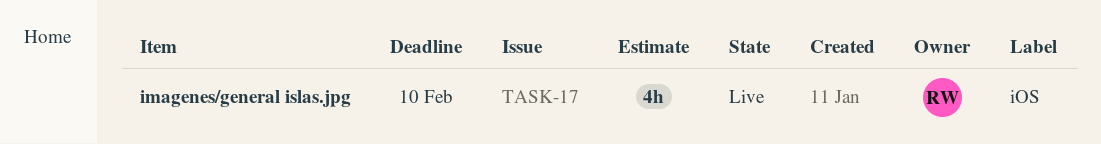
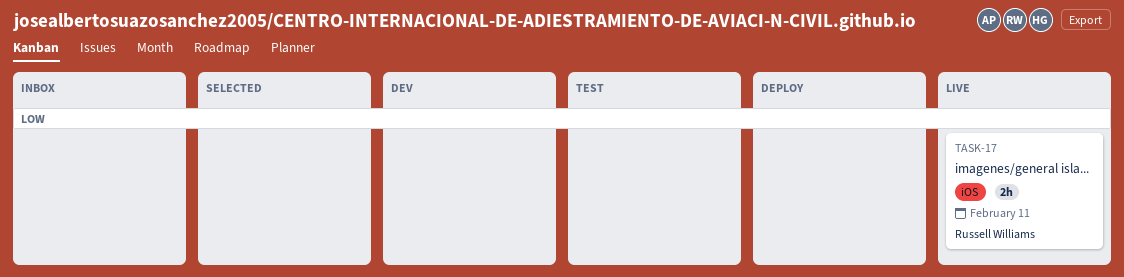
TASK-17, estimate: 4h -> 2h
TASK-17, due: Feb 10 -> Feb 11

